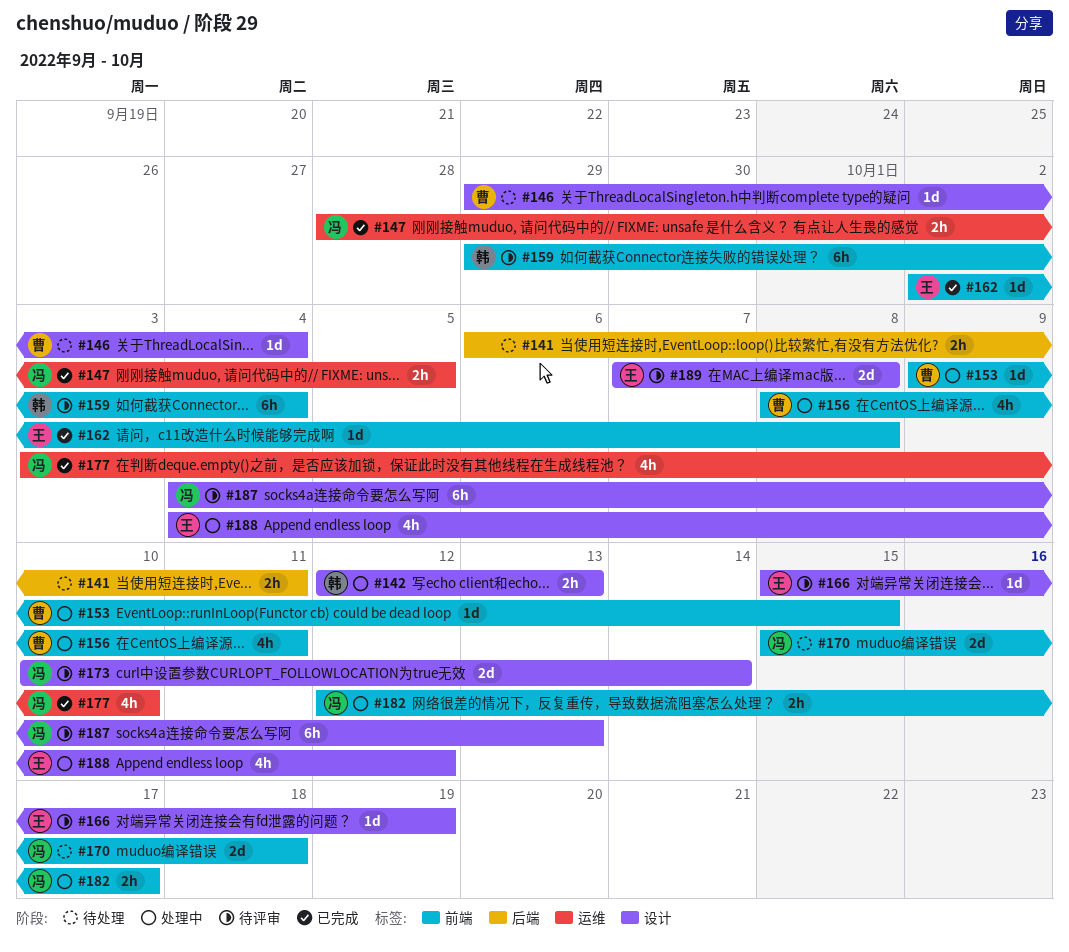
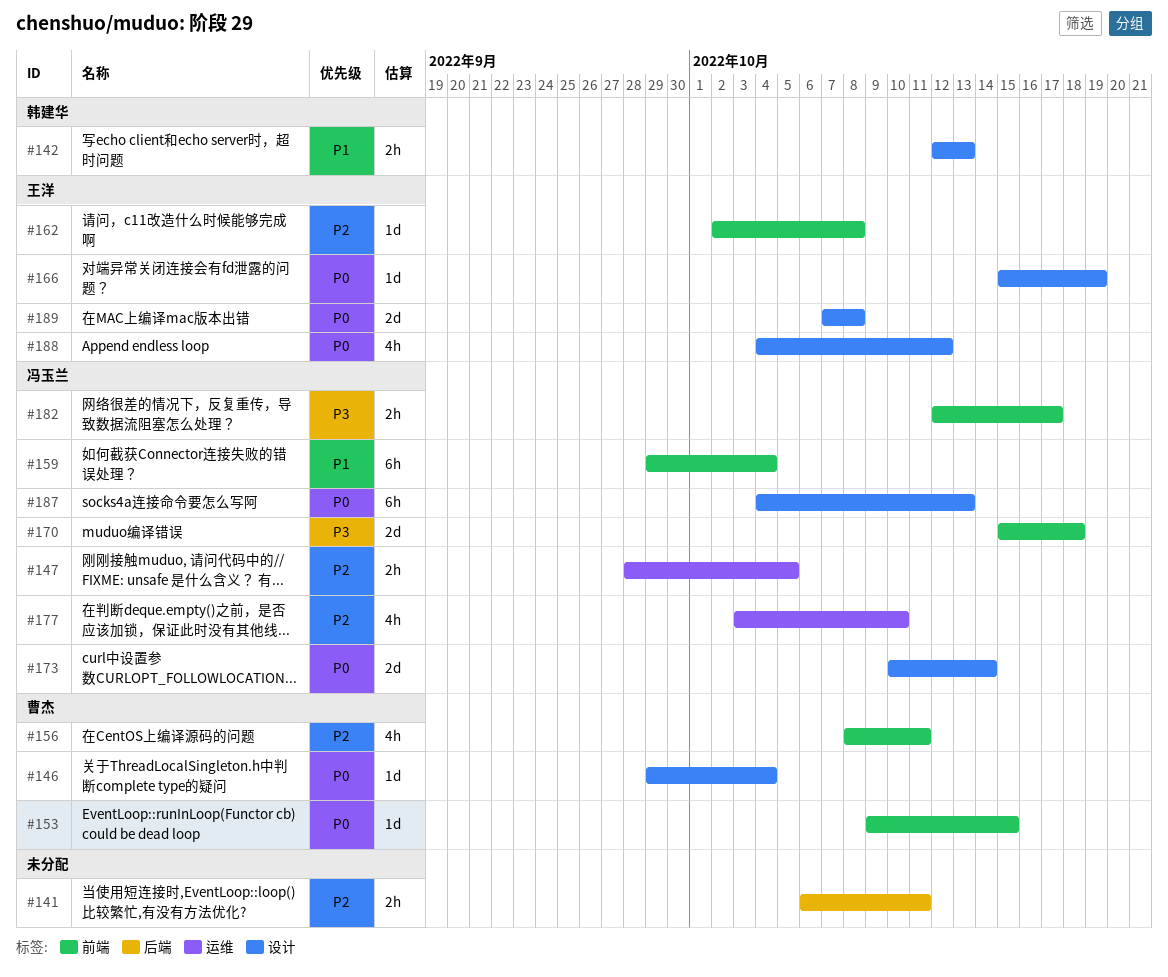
#159, owner: 韩建华 -> 冯玉兰

